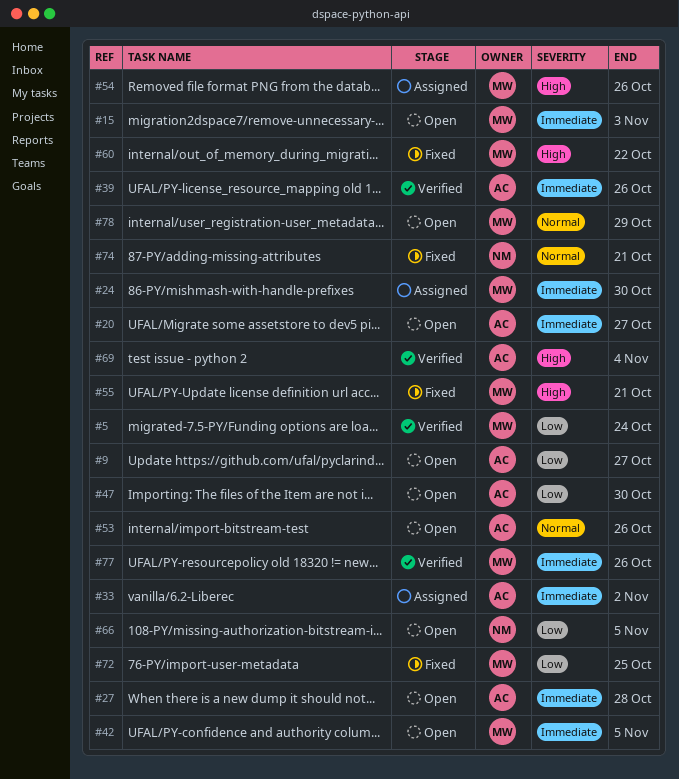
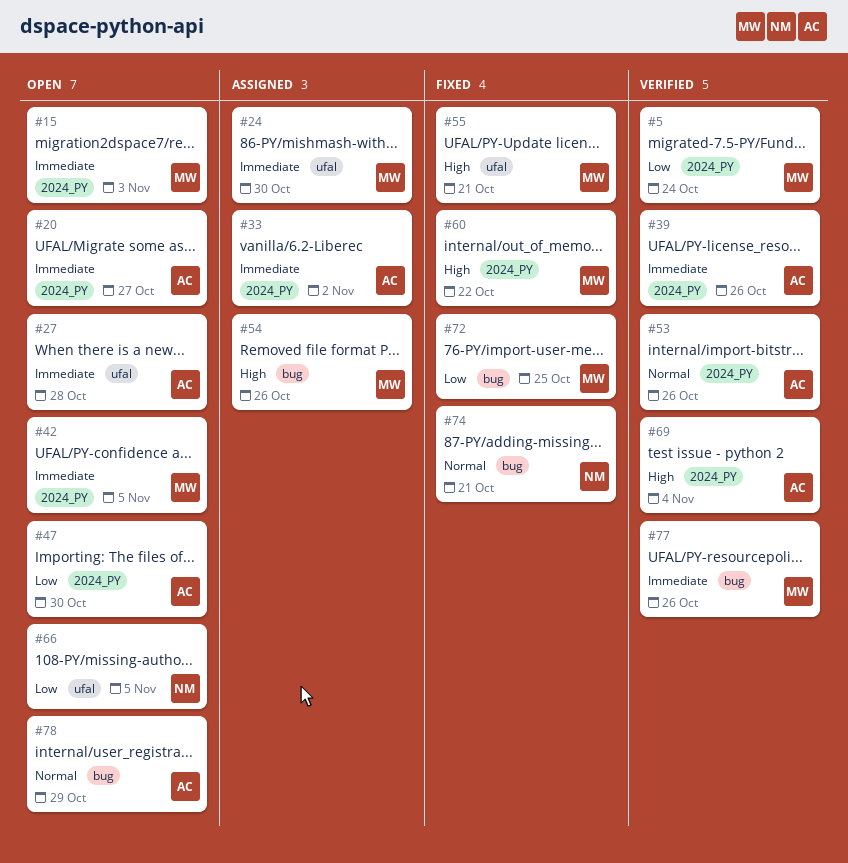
#9: present -> none
#53, status: Open -> Verified
#78, owner: MW -> AC

